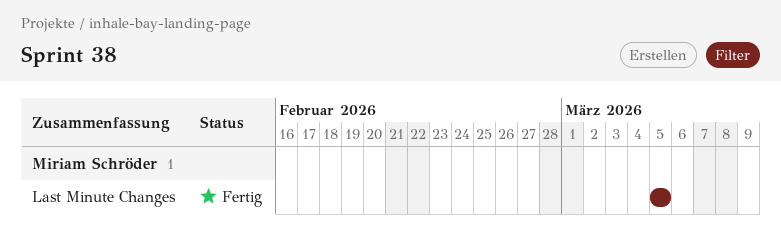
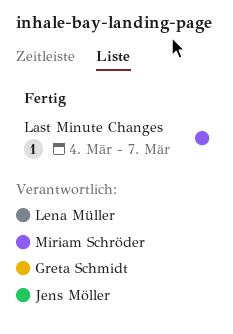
Last Minute Changes, start: Mar 5 -> Mar 4
Last Minute Changes, due: Mar 5 -> Mar 7

